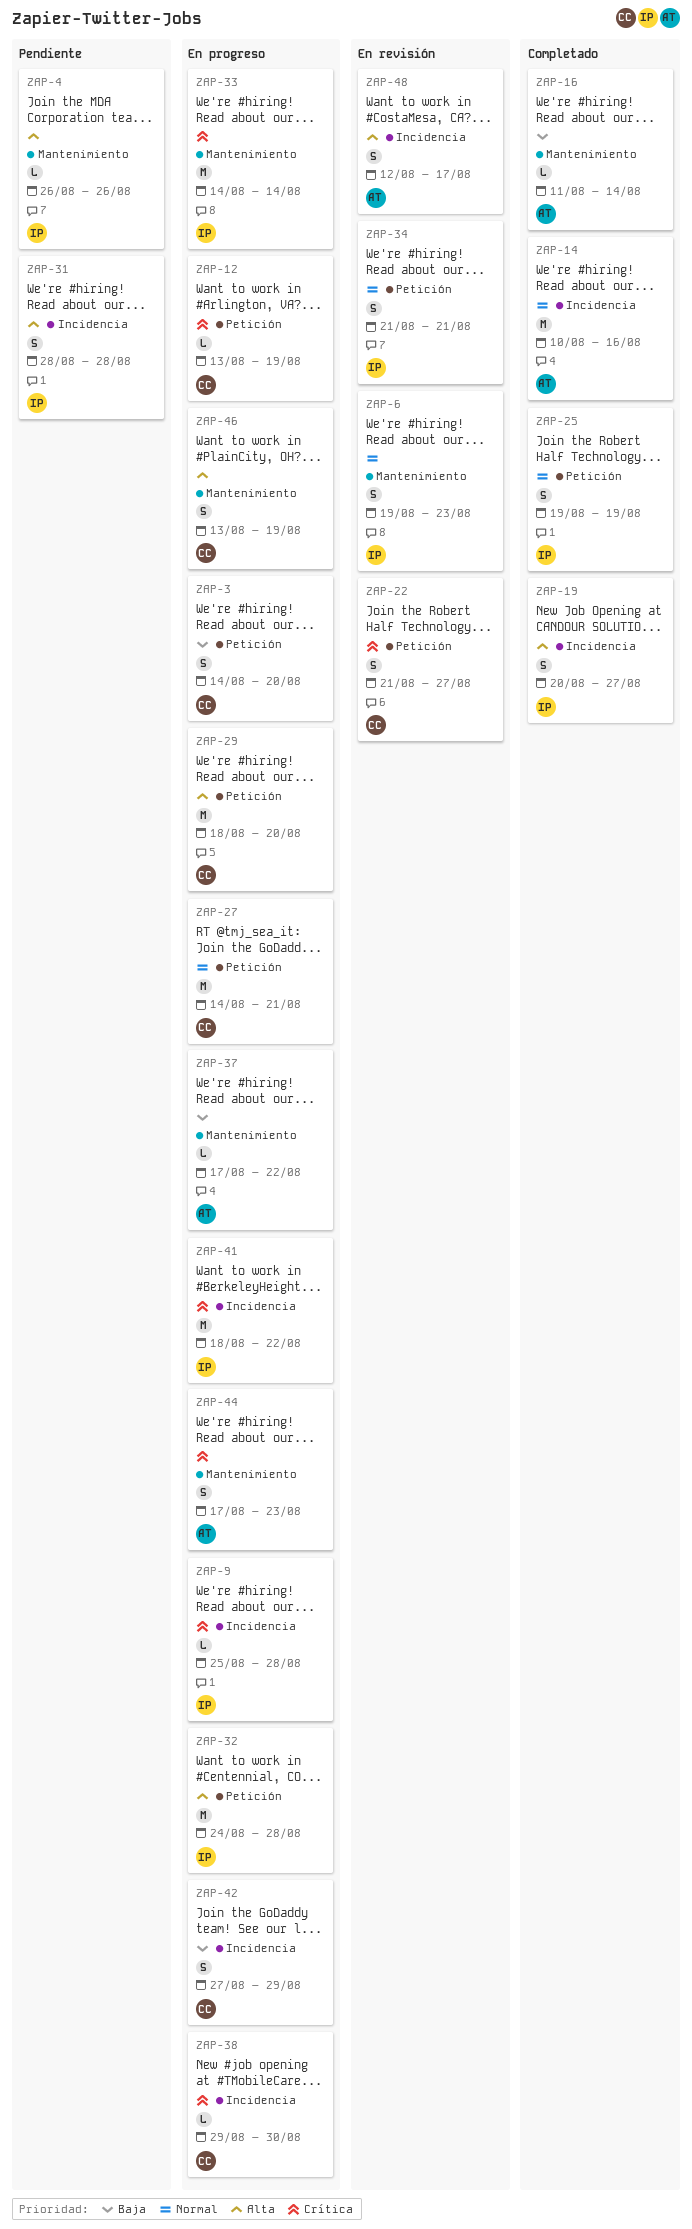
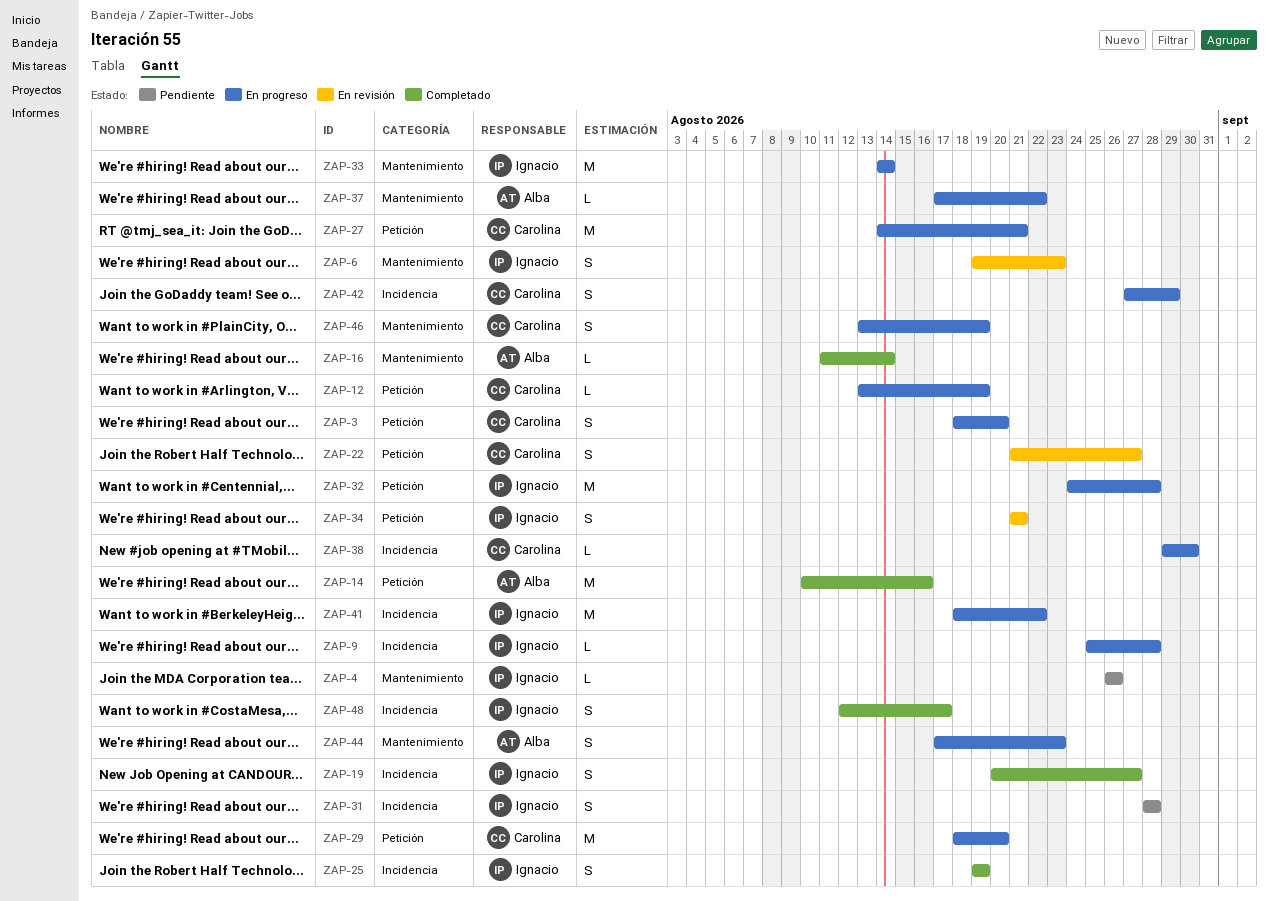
ZAP-3, start: Aug 14 -> Aug 18
ZAP-14, label: Incidencia -> Petición
ZAP-25, label: Petición -> Incidencia
ZAP-48, status: En revisión -> Completado
ZAP-48, owner: Alba -> Ignacio

